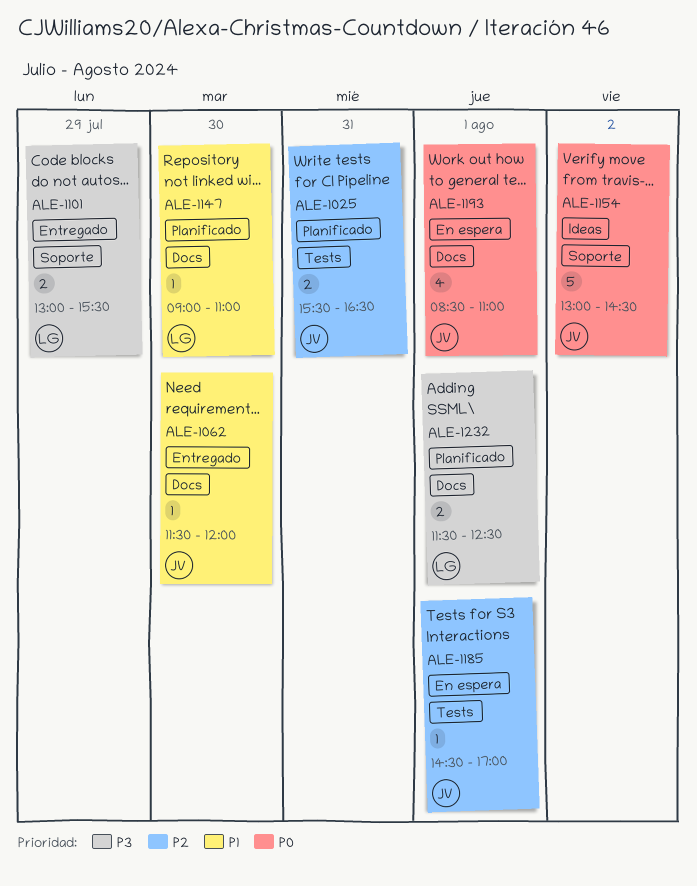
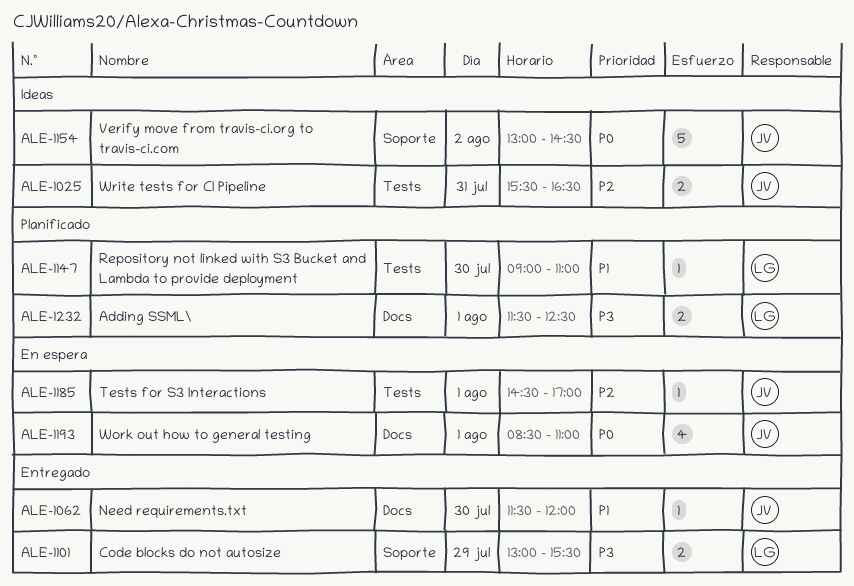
ALE-1025, status: Planificado -> Ideas
ALE-1147, label: Docs -> Tests

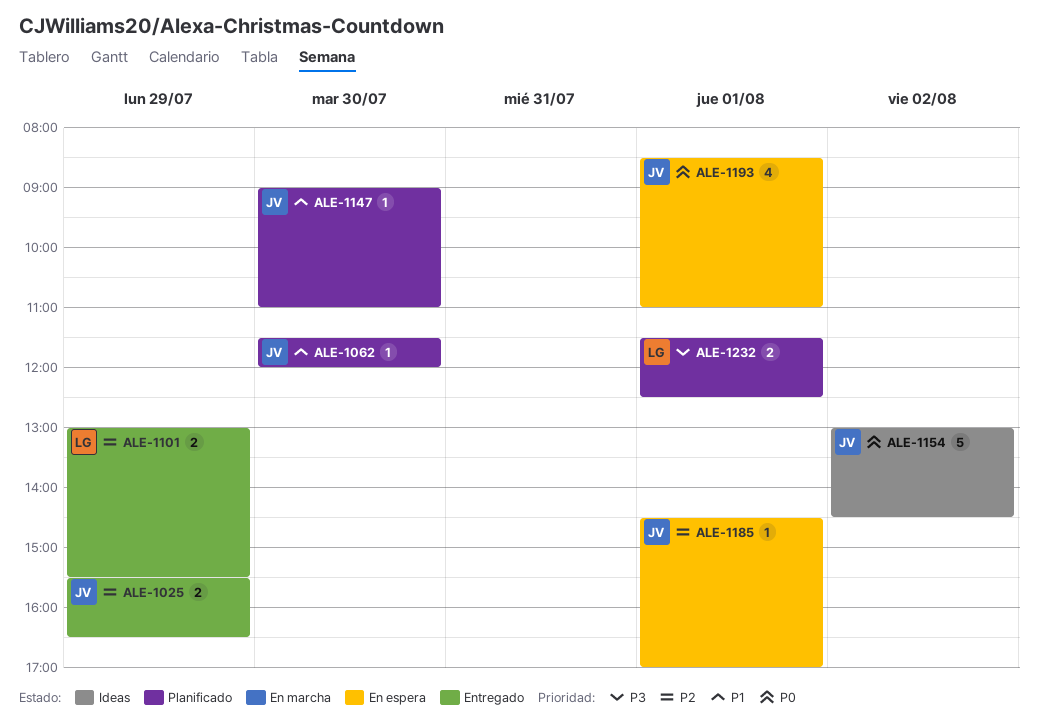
ALE-1025, status: Ideas -> Entregado
ALE-1025, day: Jul 31 -> Jul 29
ALE-1062, status: Entregado -> Planificado
ALE-1101, priority: P3 -> P2
ALE-1147, owner: LG -> JV

